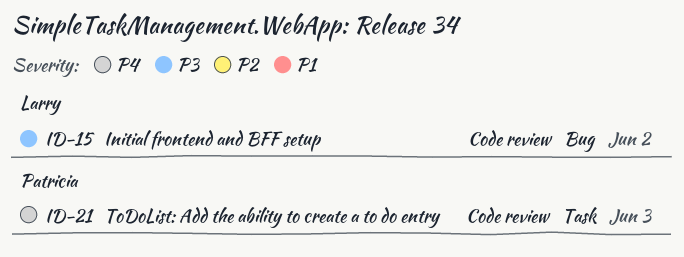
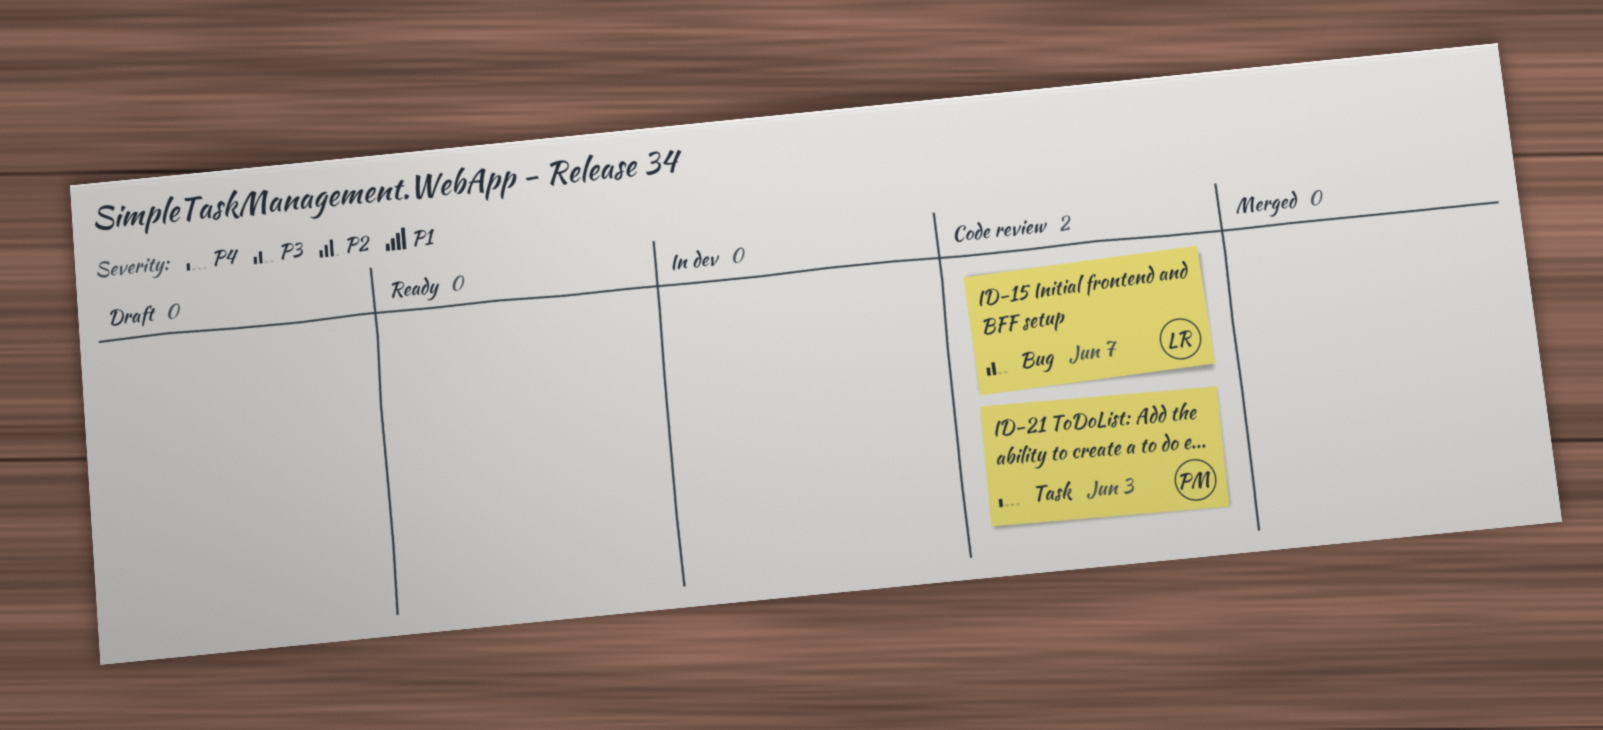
ID-15, due: Jun 2 -> Jun 7

